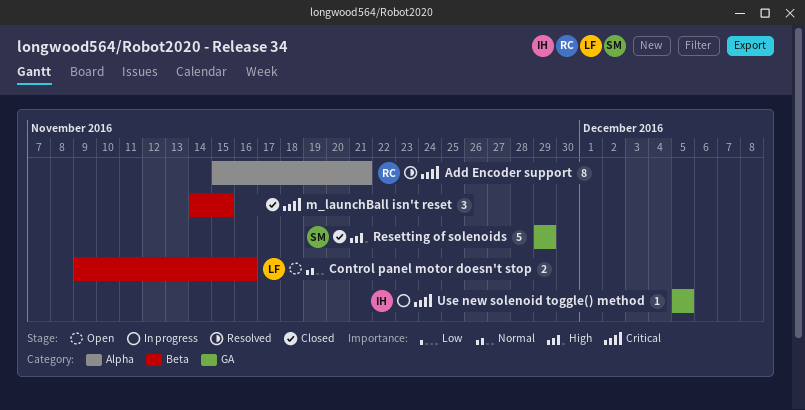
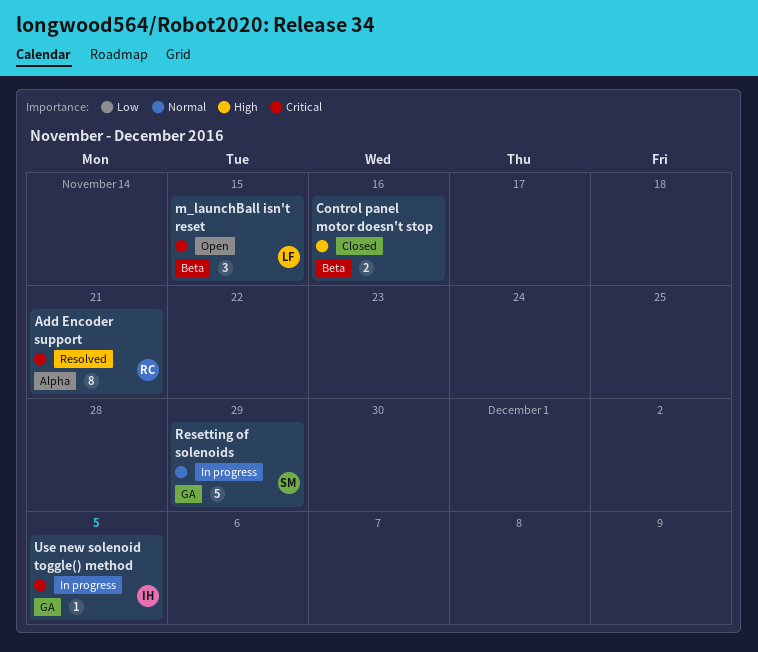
Control panel motor doesn't stop, status: Open -> Closed
Control panel motor doesn't stop, owner: LF -> none
Control panel motor doesn't stop, priority: Normal -> High
m_launchBall isn't reset, status: Closed -> Open
m_launchBall isn't reset, owner: none -> LF
Resetting of solenoids, status: Closed -> In progress
Resetting of solenoids, priority: High -> Normal

